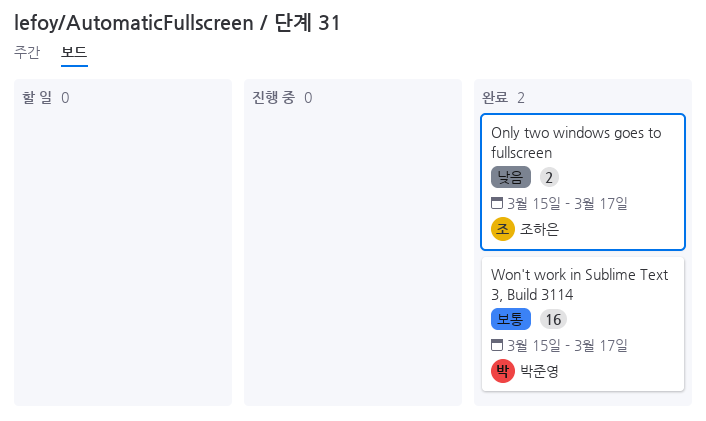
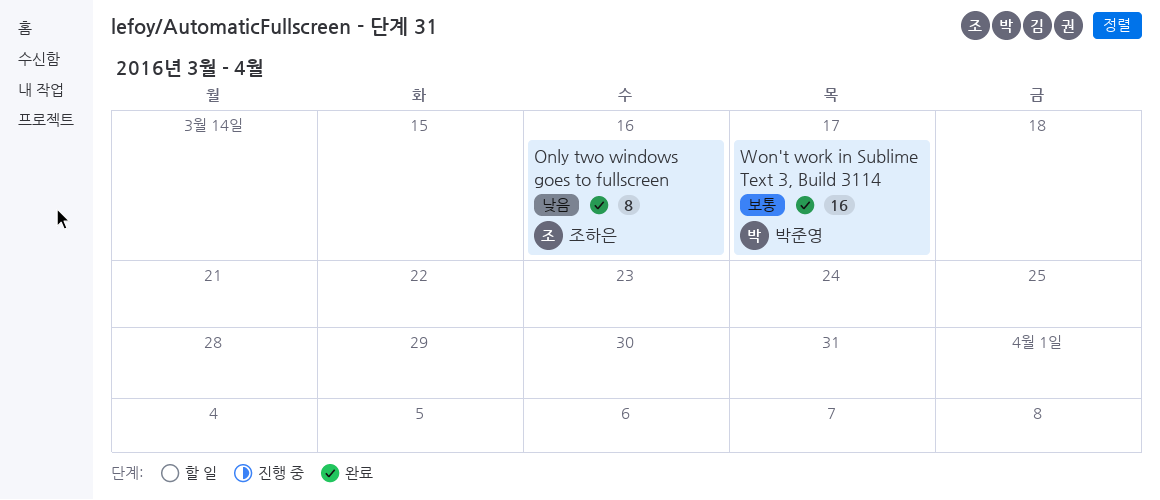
Only two windows goes to fullscreen, estimate: 2 -> 8
Only two windows goes to fullscreen, due: Mar 17 -> Mar 16

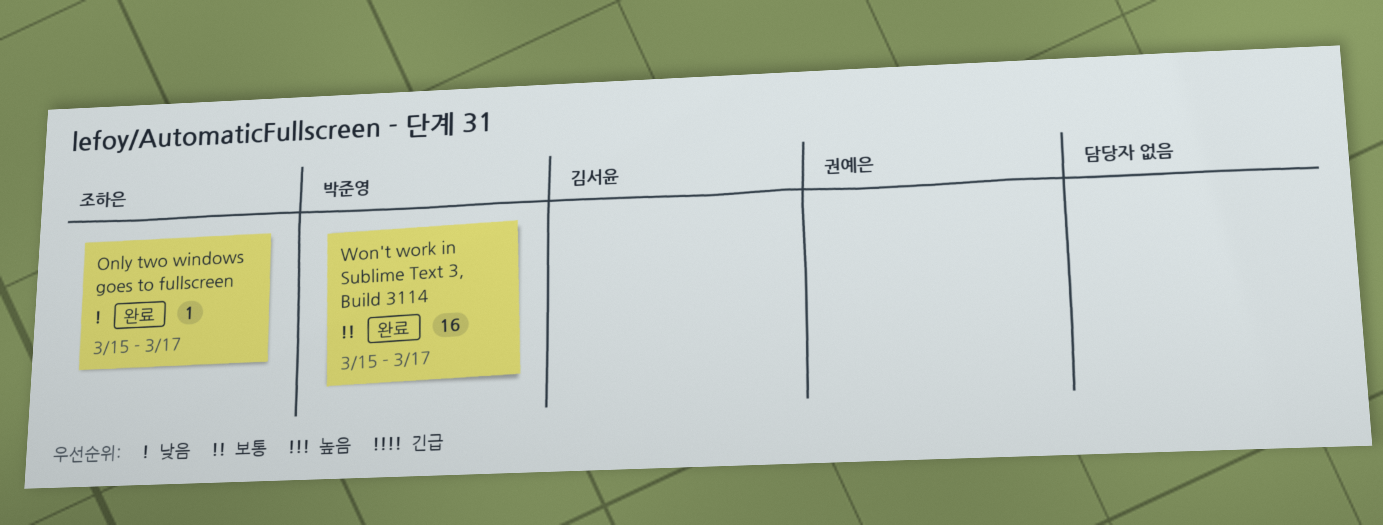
Only two windows goes to fullscreen, estimate: 8 -> 1
Only two windows goes to fullscreen, due: Mar 16 -> Mar 17

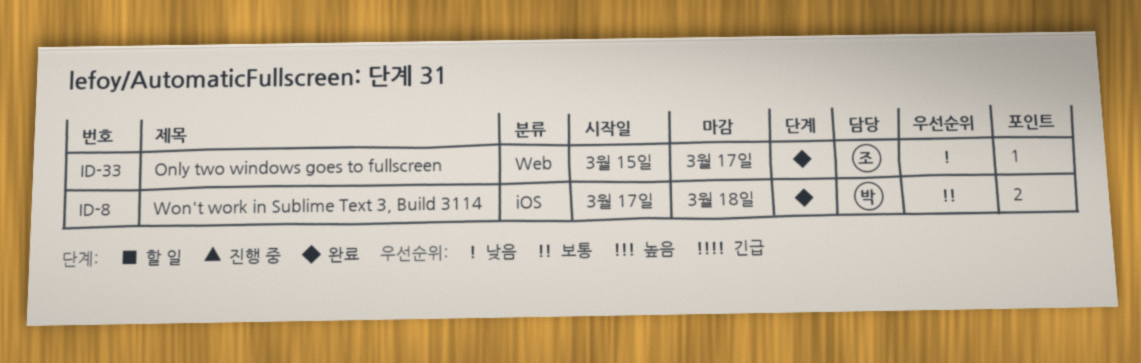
Won't work in Sublime Text 3, Build 3114, estimate: 16 -> 2
Won't work in Sublime Text 3, Build 3114, start: Mar 15 -> Mar 17
Won't work in Sublime Text 3, Build 3114, due: Mar 17 -> Mar 18

